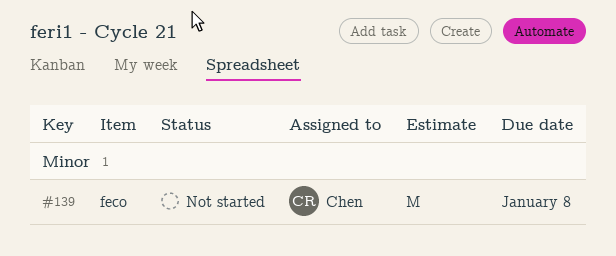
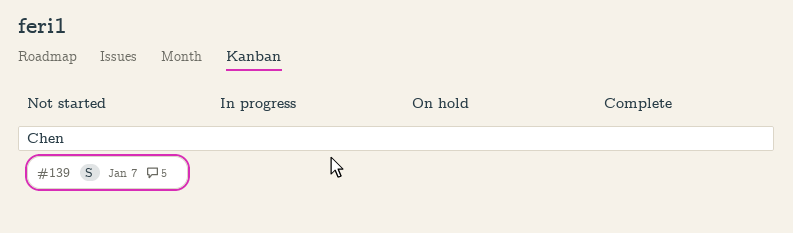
#139, estimate: M -> S
#139, due: Jan 8 -> Jan 7

